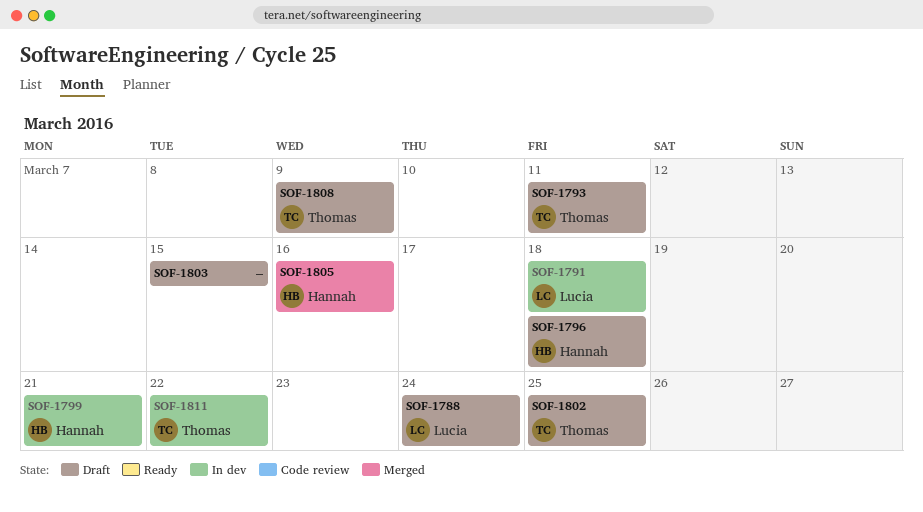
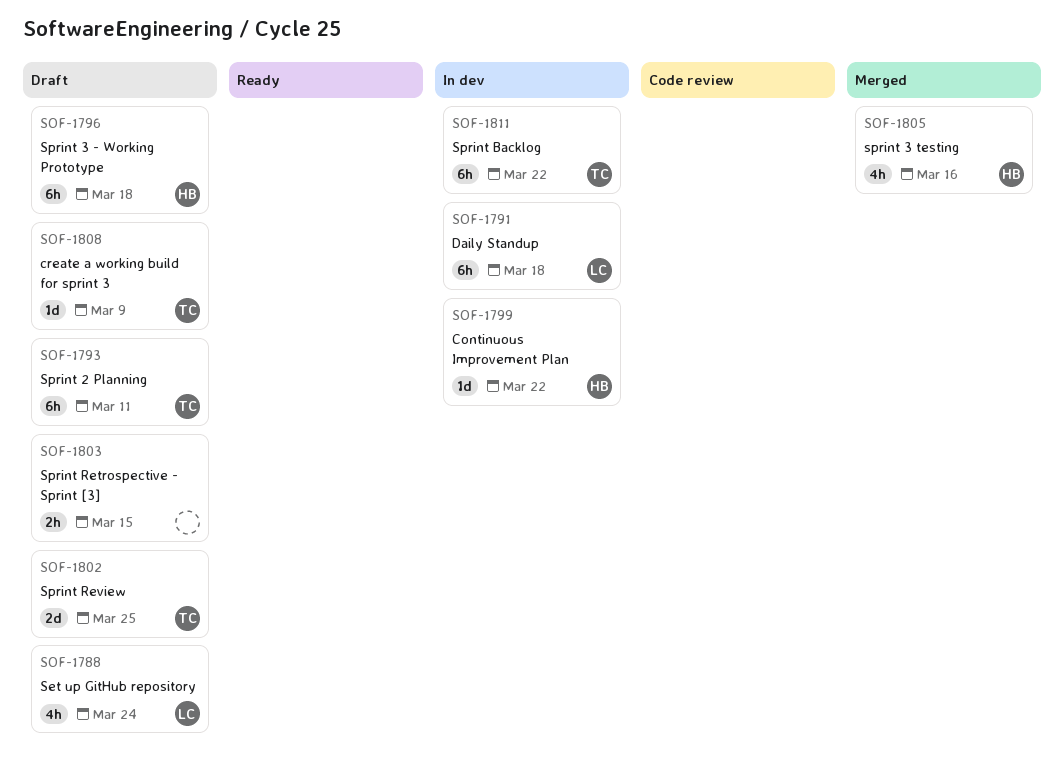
SOF-1799, due: Mar 21 -> Mar 22

